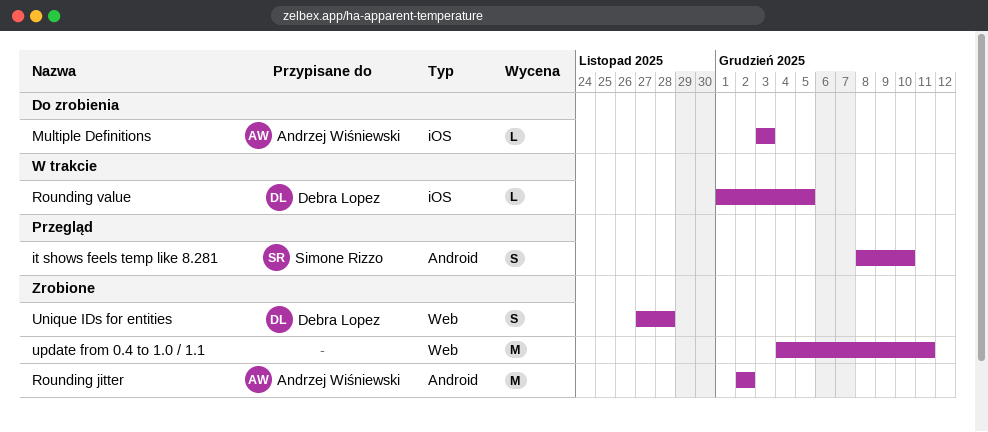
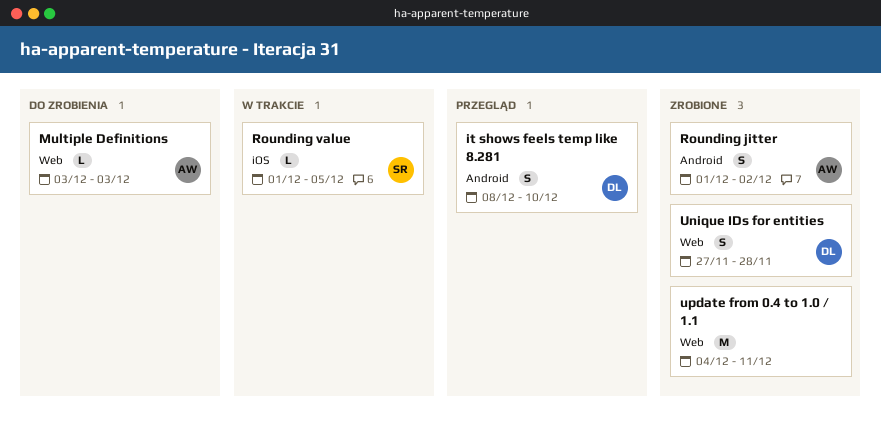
it shows feels temp like 8.281, owner: Simone Rizzo -> Debra Lopez
Multiple Definitions, label: iOS -> Web
Rounding jitter, estimate: M -> S
Rounding jitter, start: Dec 2 -> Dec 1
Rounding value, owner: Debra Lopez -> Simone Rizzo

